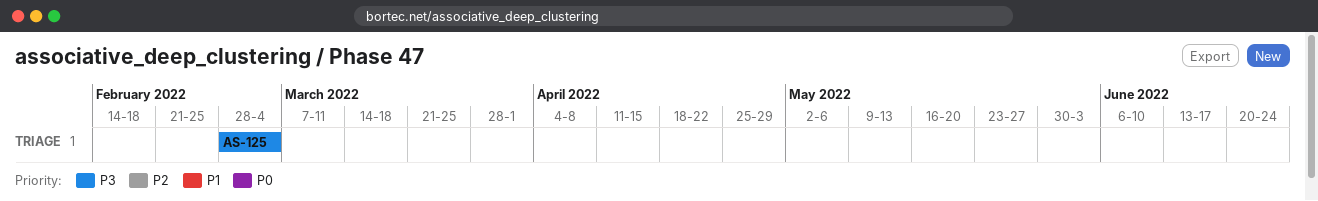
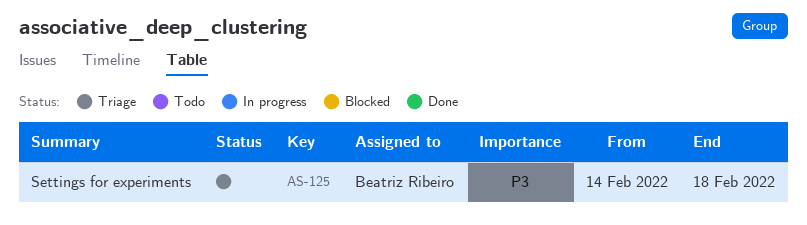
AS-125, start: Feb 28 -> Feb 14
AS-125, due: Mar 4 -> Feb 18

